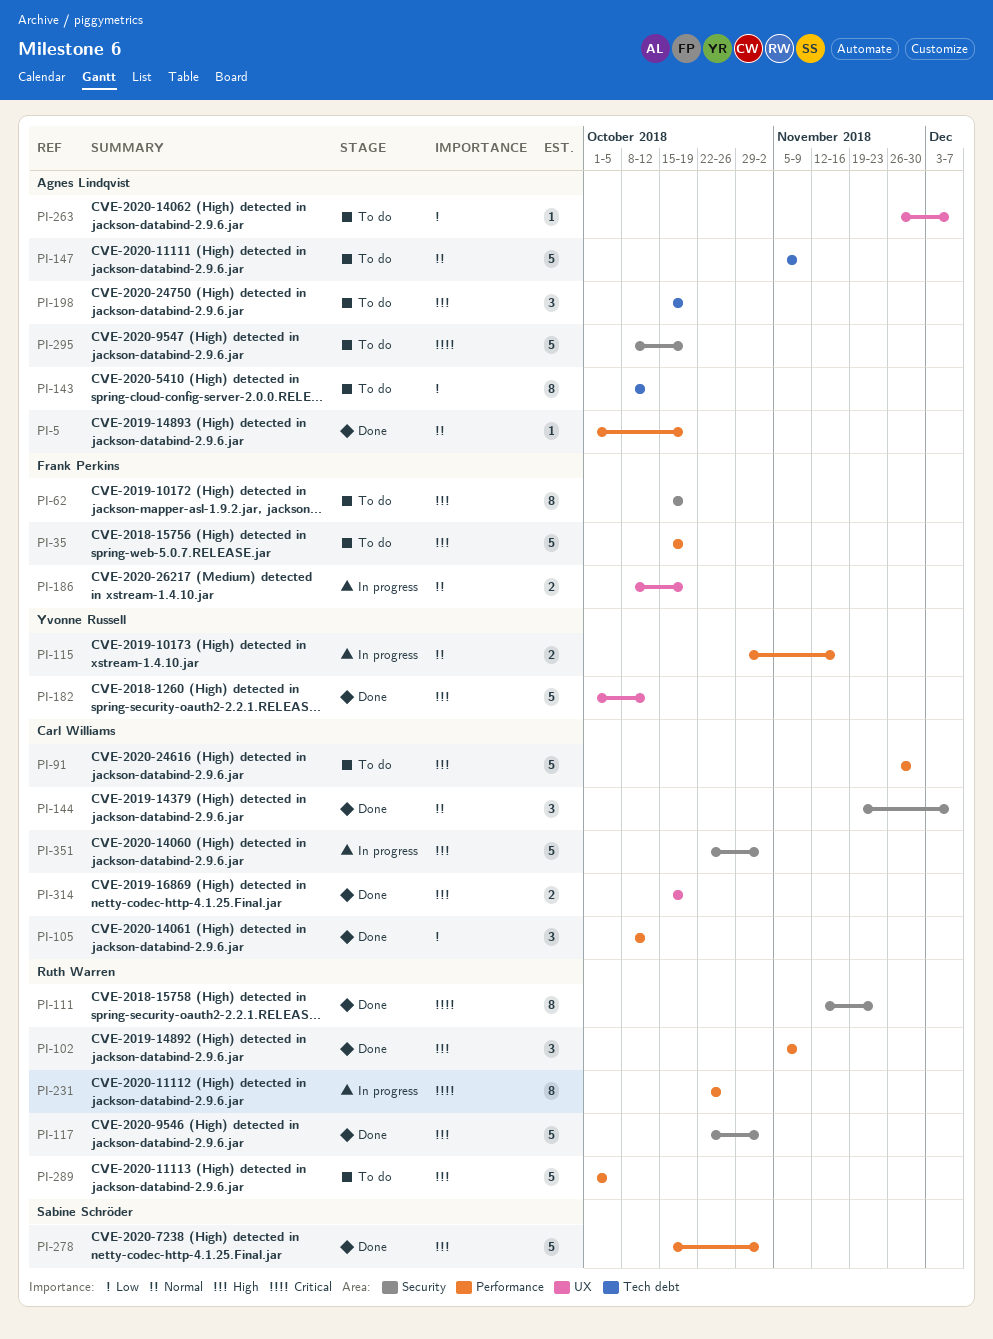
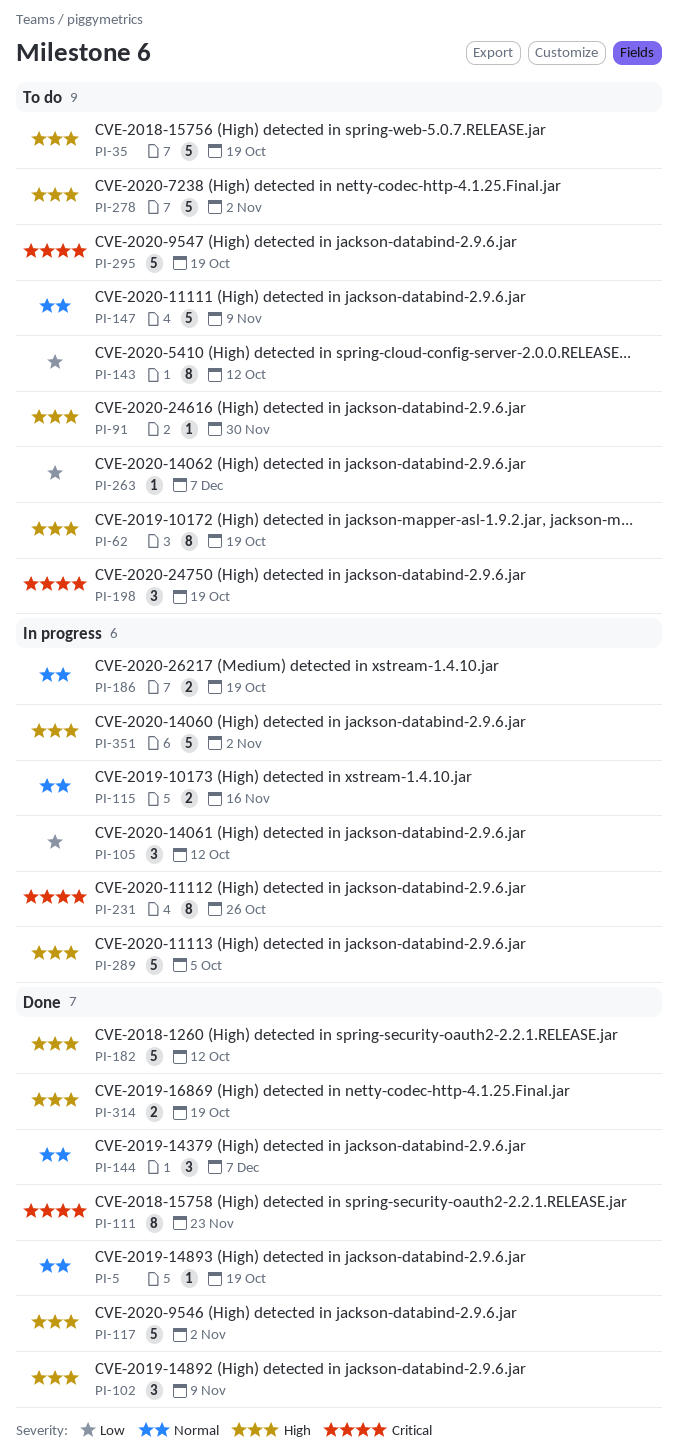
PI-91, estimate: 5 -> 1
PI-105, status: Done -> In progress
PI-198, priority: High -> Critical
PI-278, status: Done -> To do
PI-289, status: To do -> In progress

